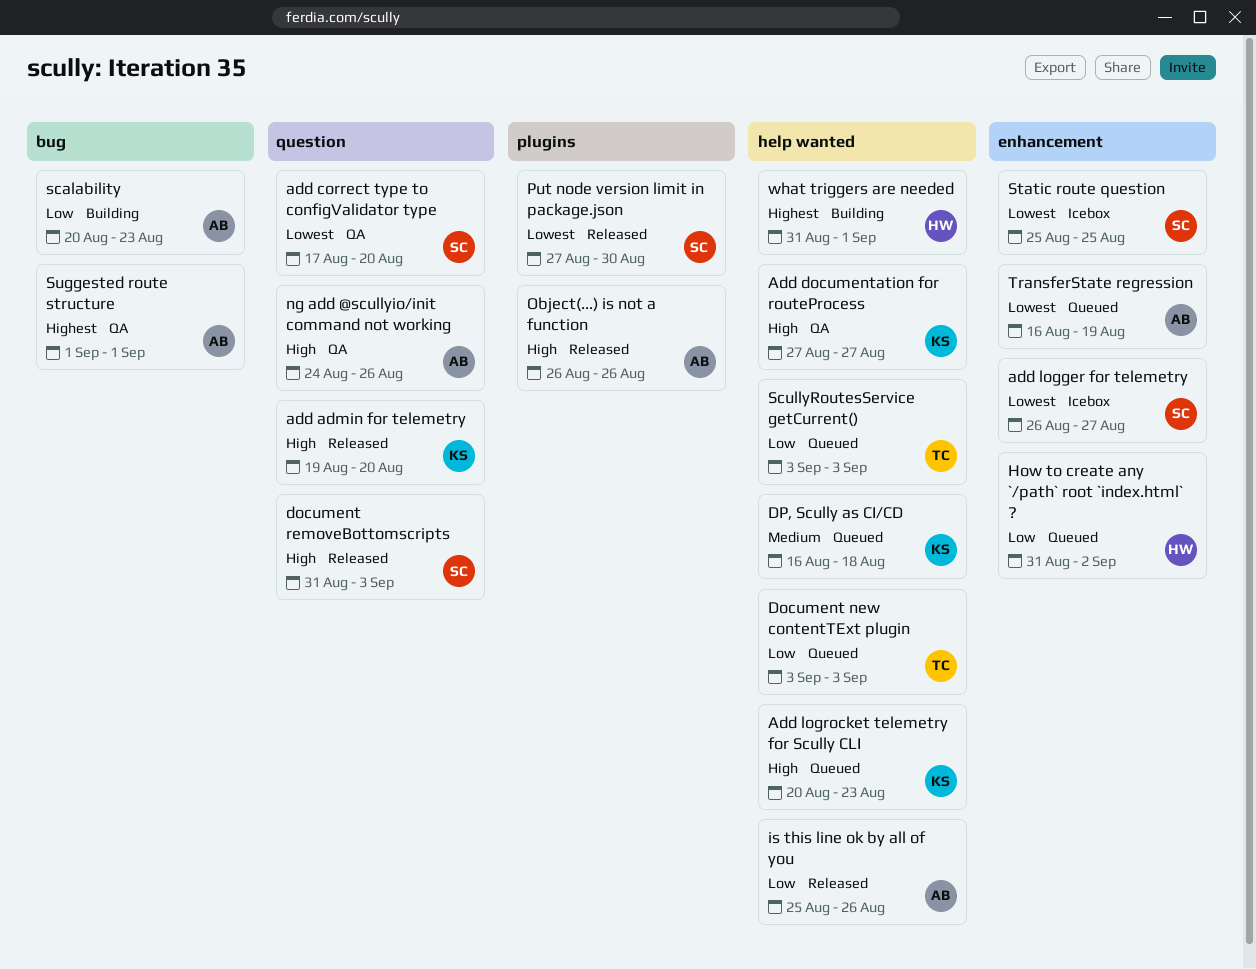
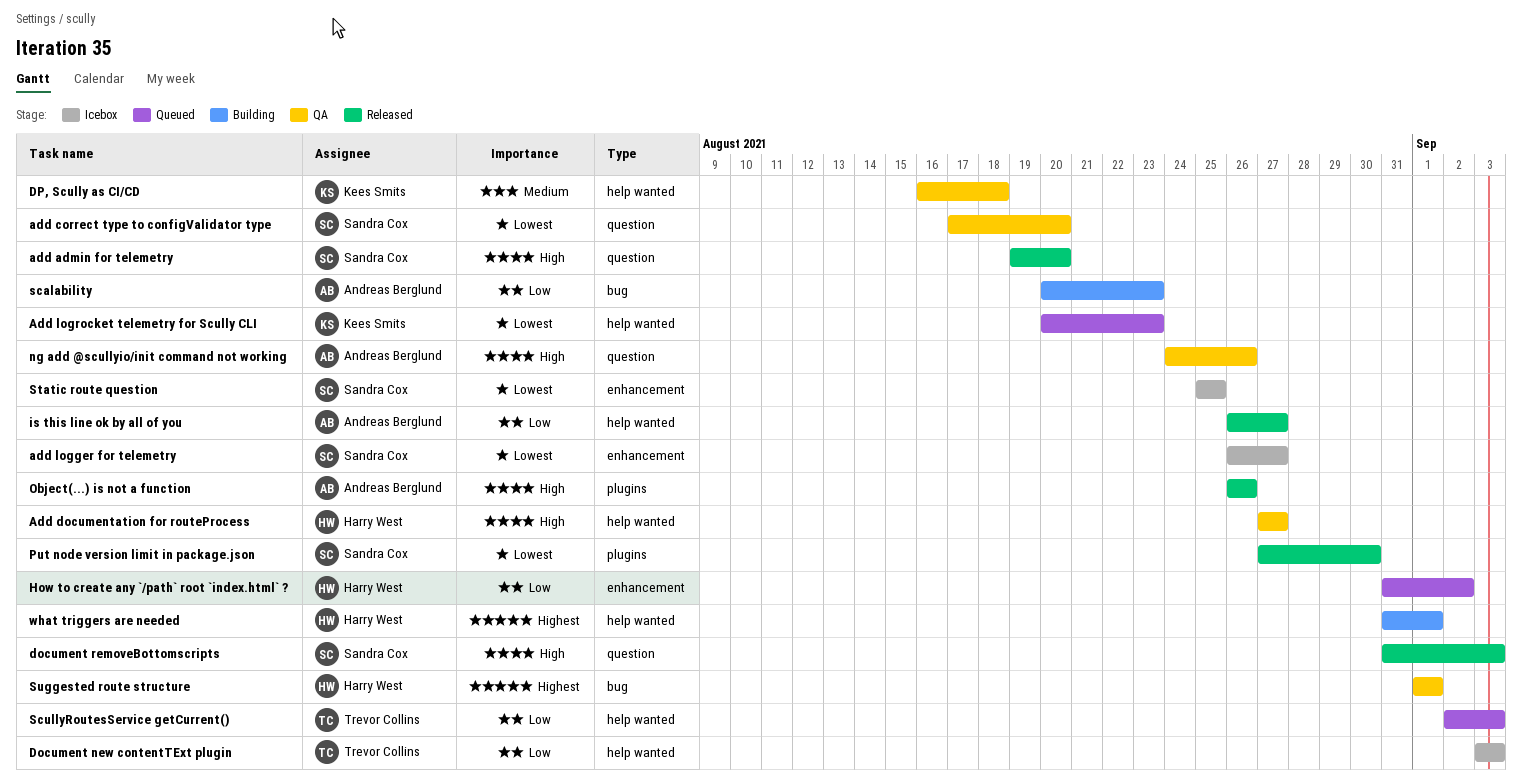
add admin for telemetry, owner: Kees Smits -> Sandra Cox
Add documentation for routeProcess, owner: Kees Smits -> Harry West
Add logrocket telemetry for Scully CLI, priority: High -> Lowest
Document new contentTExt plugin, status: Queued -> Icebox
DP, Scully as CI/CD, status: Queued -> QA
is this line ok by all of you, start: Aug 25 -> Aug 26
is this line ok by all of you, due: Aug 26 -> Aug 27
ScullyRoutesService getCurrent(), start: Sep 3 -> Sep 2
Suggested route structure, owner: Andreas Berglund -> Harry West
TransferState regression: present -> none

